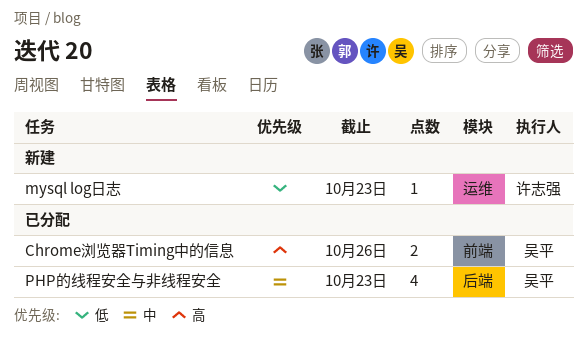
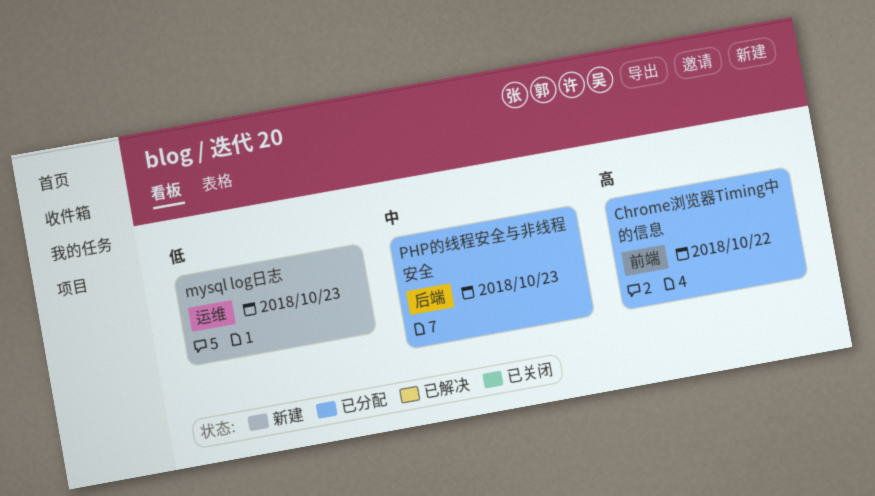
Chrome浏览器Timing中的信息, due: Oct 26 -> Oct 22

